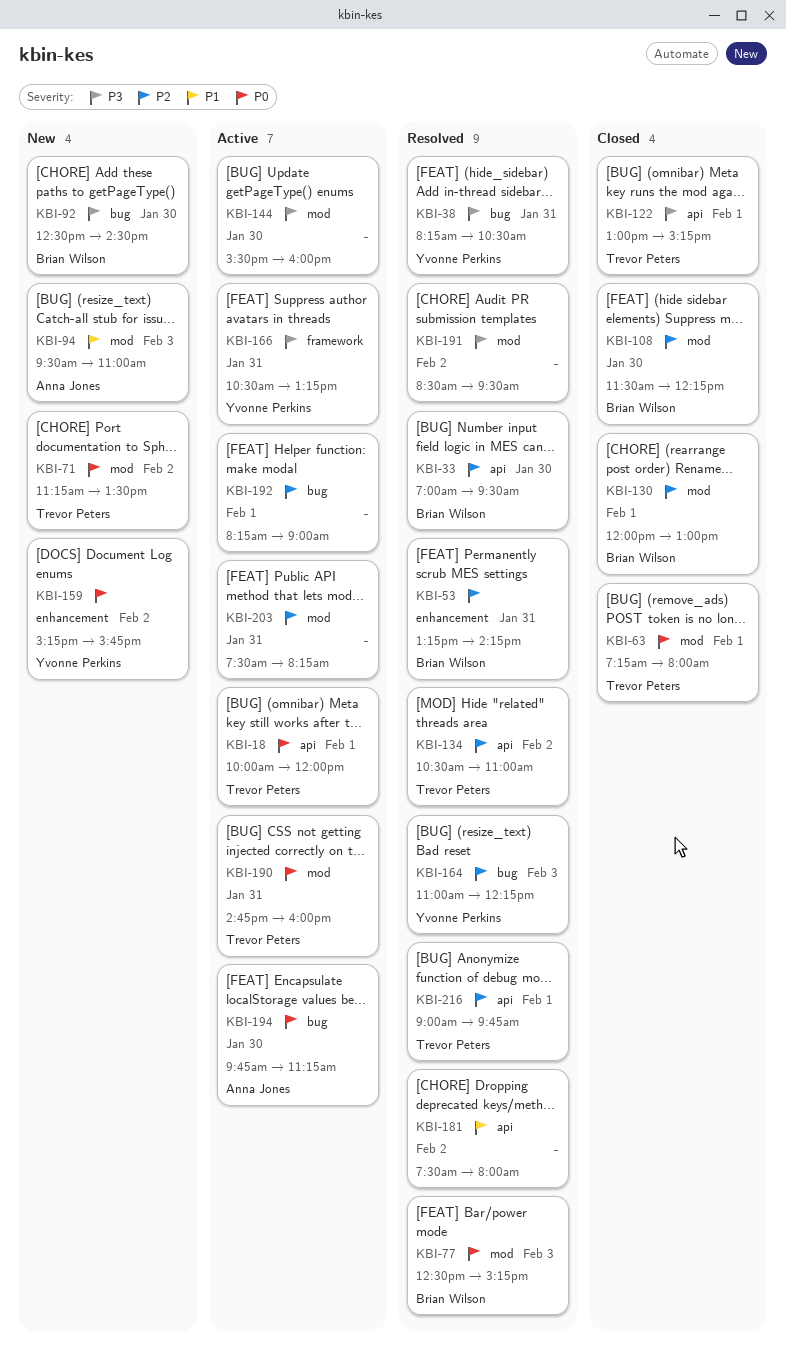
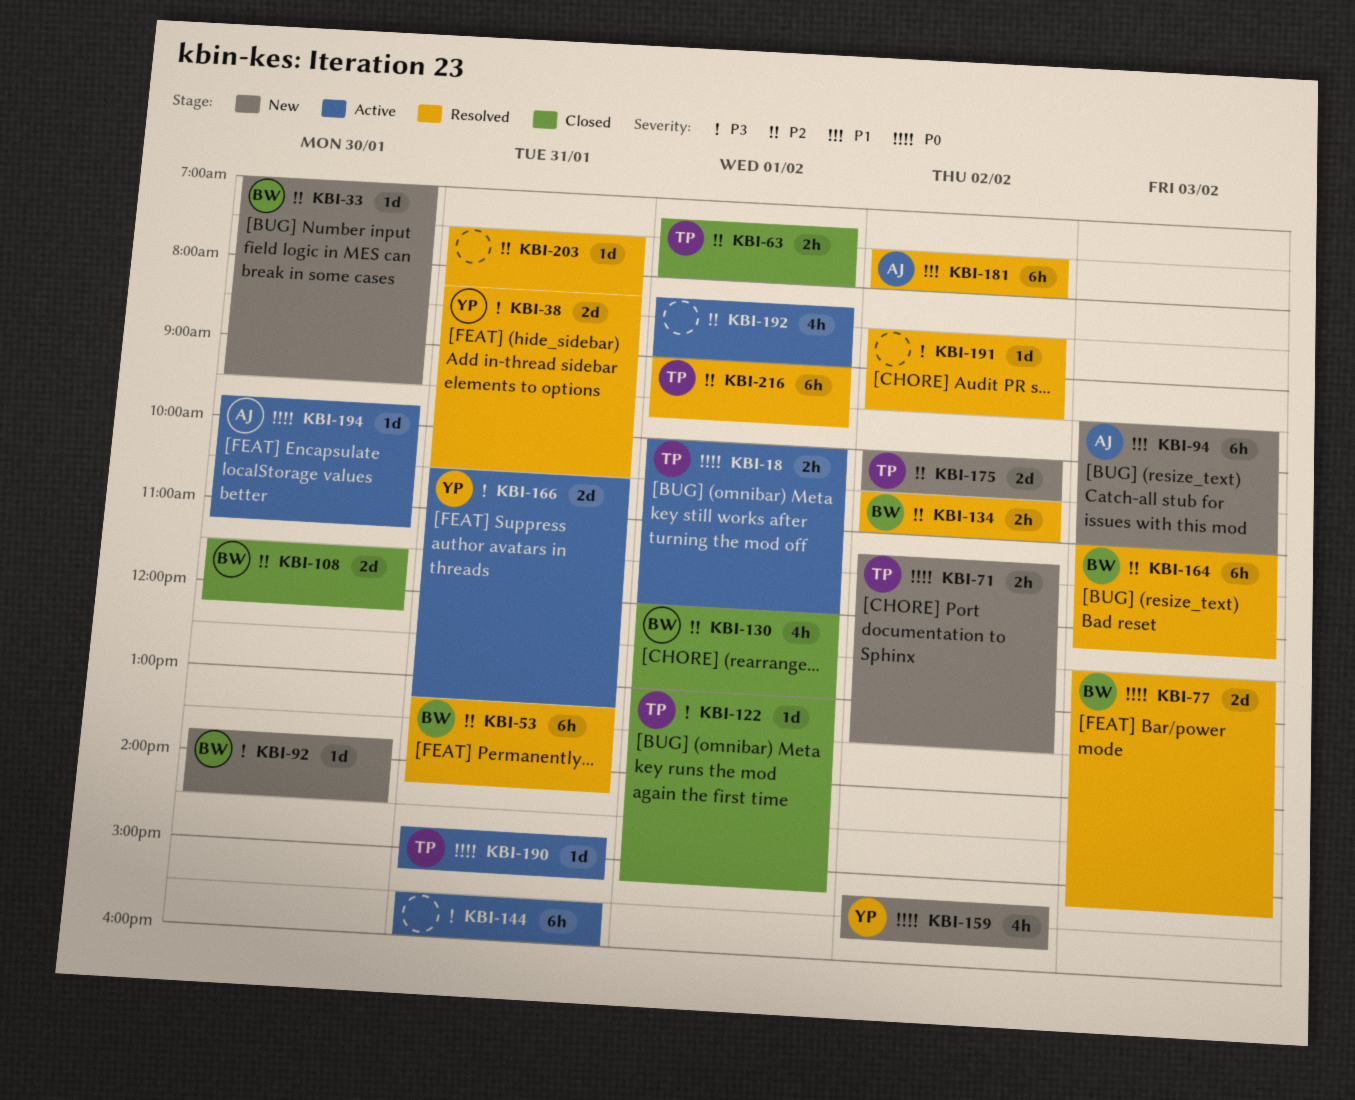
KBI-33, status: Resolved -> New
KBI-63, priority: P0 -> P2
KBI-92, begins: 12:30 -> 13:45
KBI-134, owner: Trevor Peters -> Brian Wilson
KBI-144, day: Jan 30 -> Jan 31
KBI-164, owner: Yvonne Perkins -> Brian Wilson
KBI-175: none -> present
KBI-181, owner: none -> Anna Jones
KBI-190, ends: 16:00 -> 15:15
KBI-203, status: Active -> Resolved

